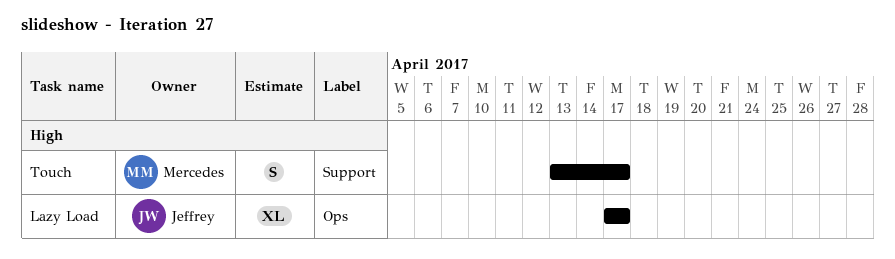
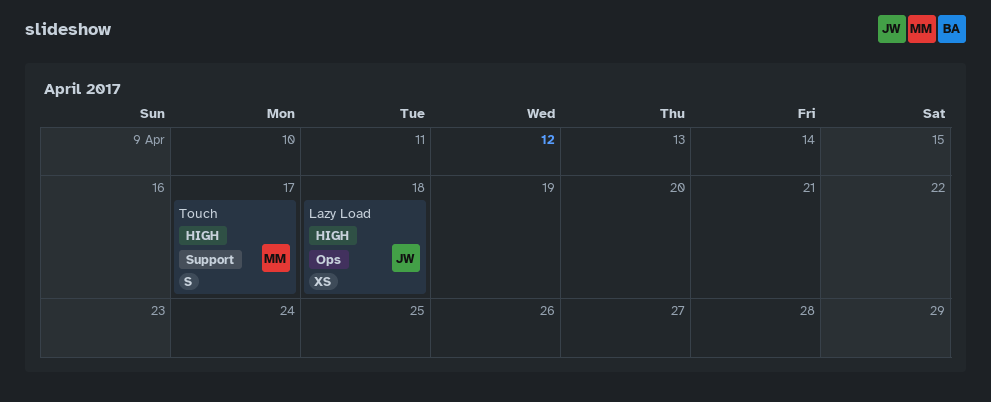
Lazy Load, estimate: XL -> XS
Lazy Load, due: Apr 17 -> Apr 18

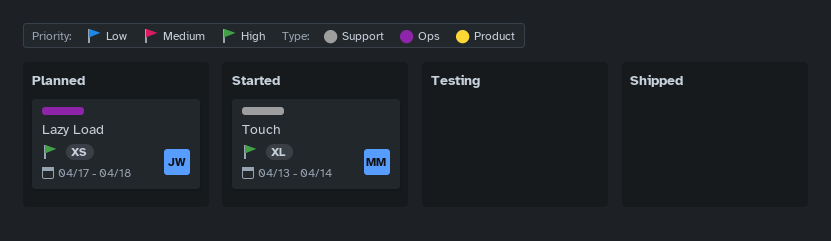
Touch, estimate: S -> XL
Touch, due: Apr 17 -> Apr 14

